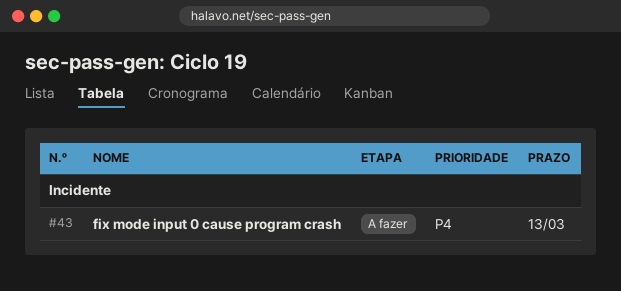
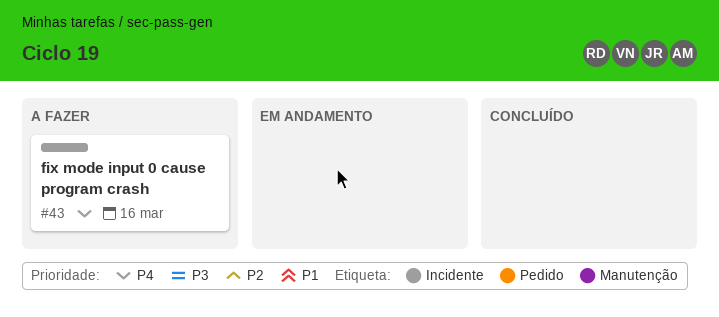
#43, due: Mar 13 -> Mar 16

